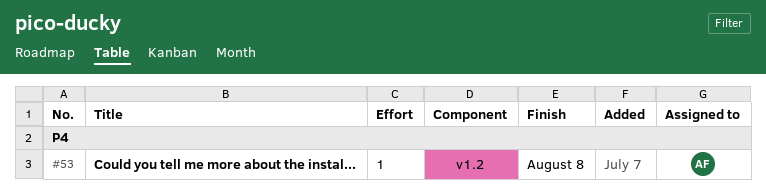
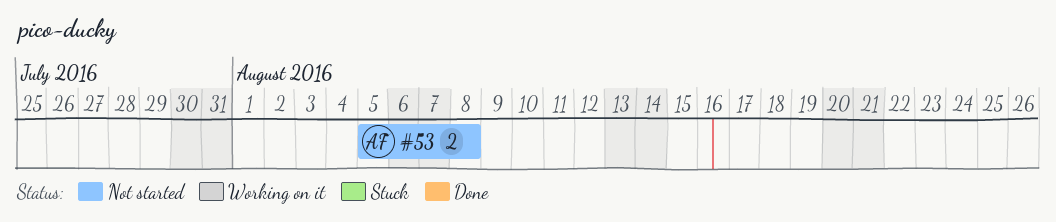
#53, estimate: 1 -> 2

